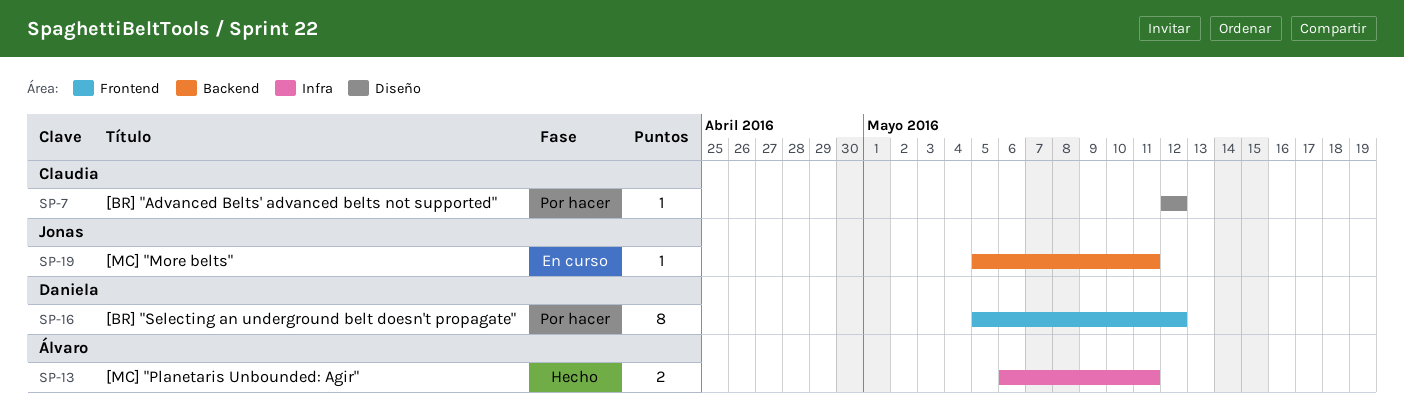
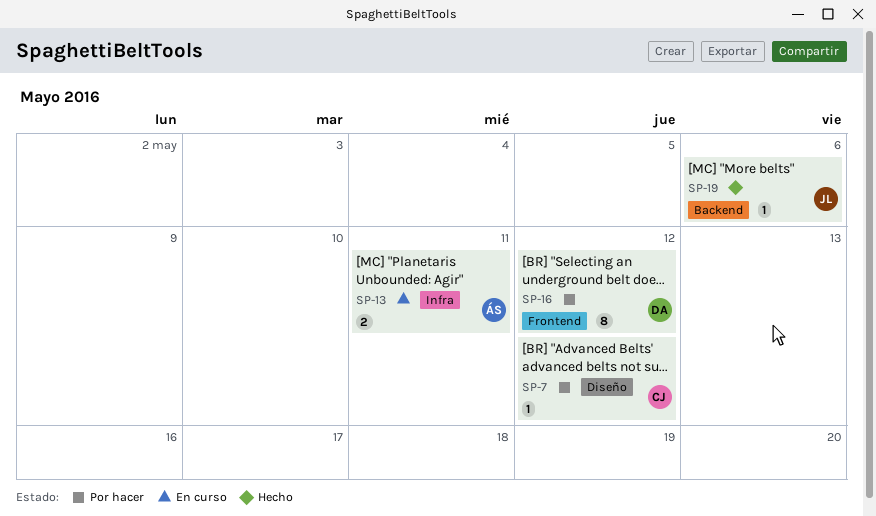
SP-13, status: Hecho -> En curso
SP-19, status: En curso -> Hecho
SP-19, due: May 11 -> May 6

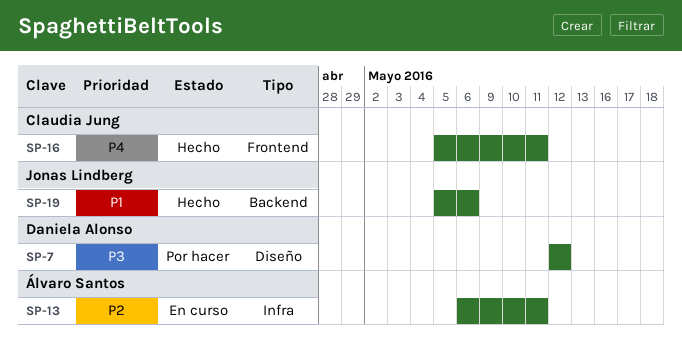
SP-7, owner: Claudia Jung -> Daniela Alonso
SP-16, status: Por hacer -> Hecho
SP-16, owner: Daniela Alonso -> Claudia Jung
SP-16, due: May 12 -> May 11

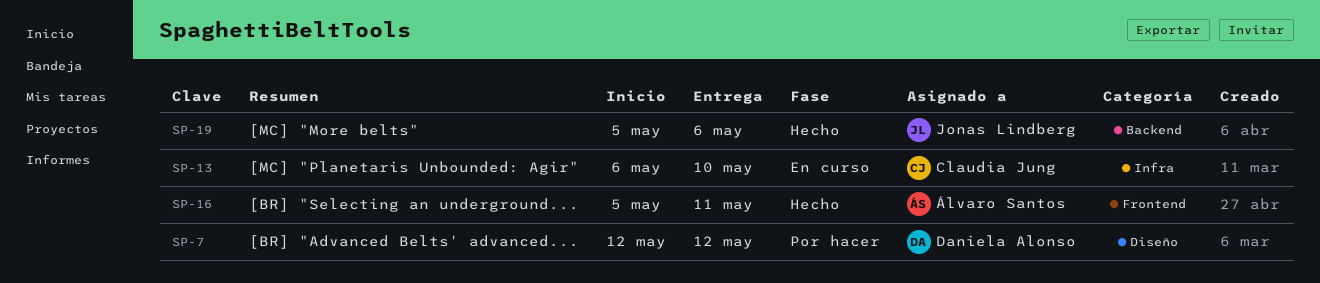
SP-13, owner: Álvaro Santos -> Claudia Jung
SP-13, due: May 11 -> May 10
SP-16, owner: Claudia Jung -> Álvaro Santos

